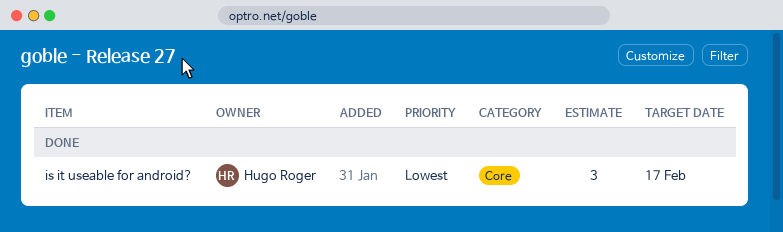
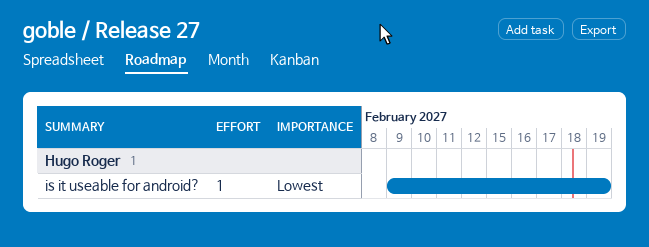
is it useable for android?, estimate: 3 -> 1
is it useable for android?, due: Feb 17 -> Feb 19

